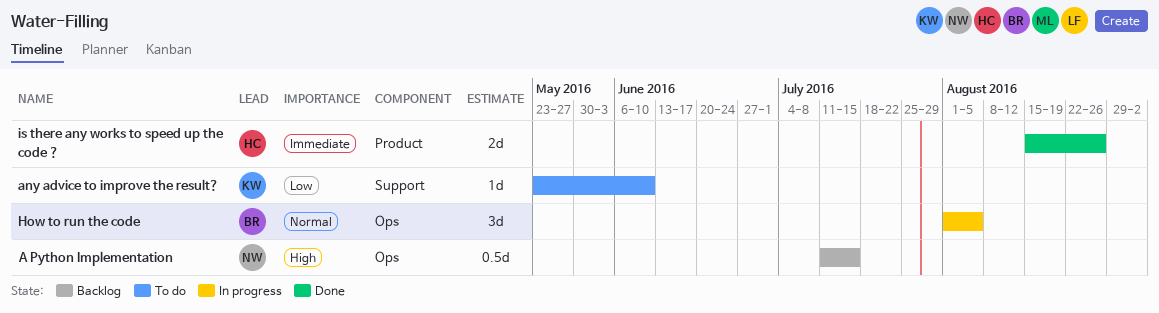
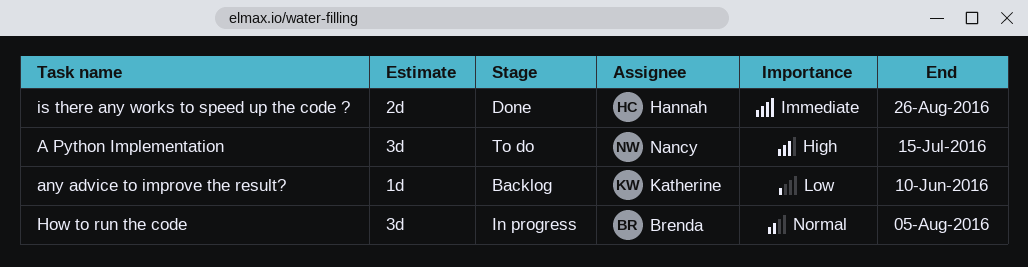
A Python Implementation, status: Backlog -> To do
A Python Implementation, estimate: 0.5d -> 3d
any advice to improve the result?, status: To do -> Backlog

